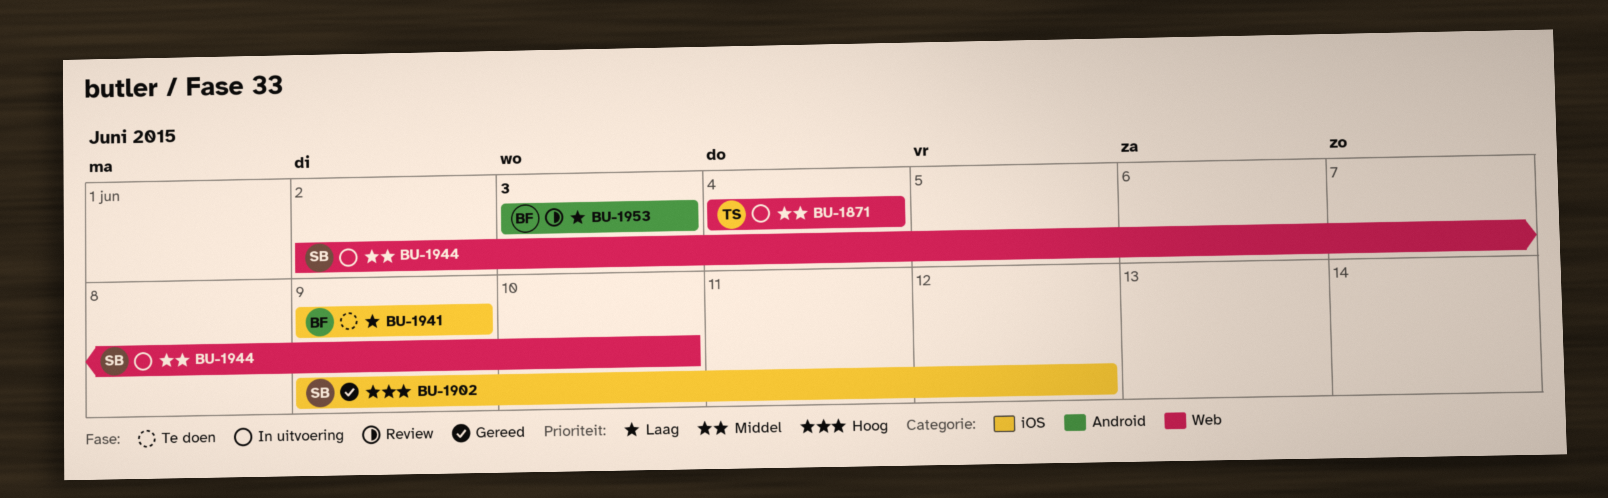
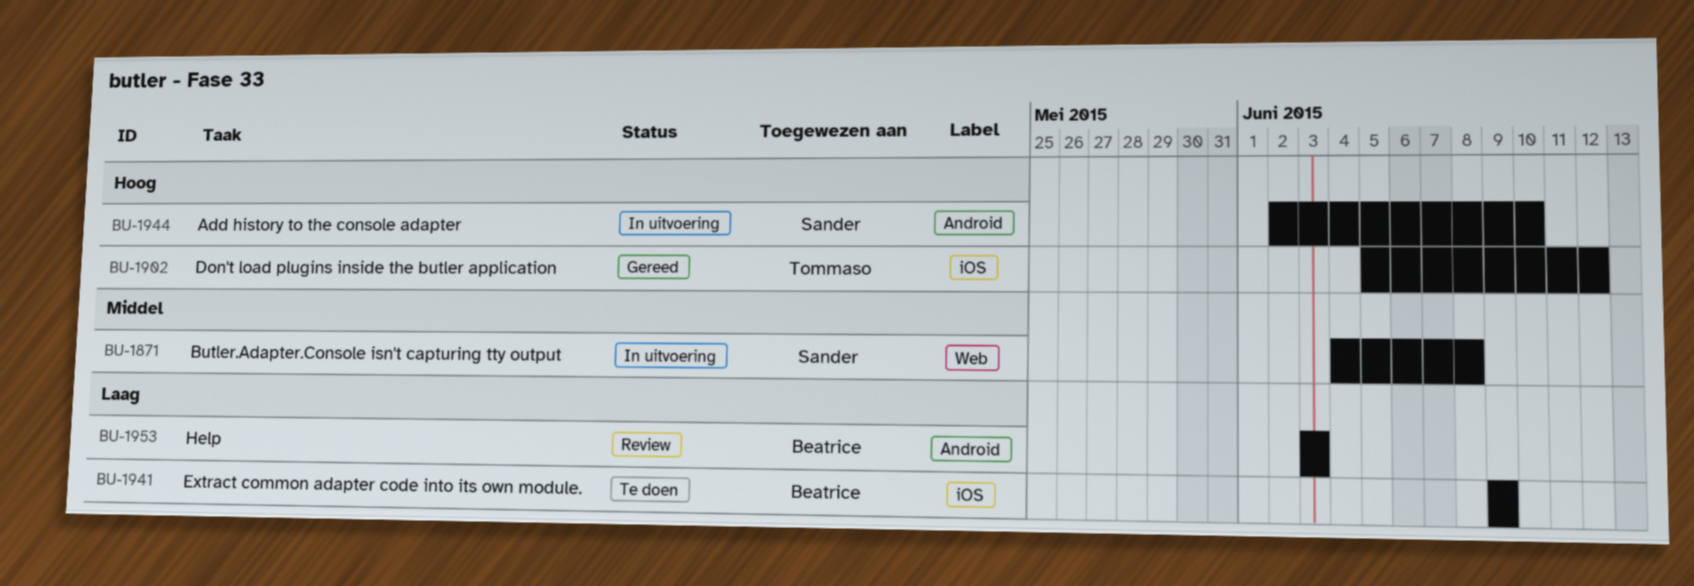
BU-1871, owner: Tommaso -> Sander
BU-1871, due: Jun 4 -> Jun 8
BU-1902, owner: Sander -> Tommaso
BU-1902, start: Jun 9 -> Jun 5
BU-1944, priority: Middel -> Hoog
BU-1944, label: Web -> Android

